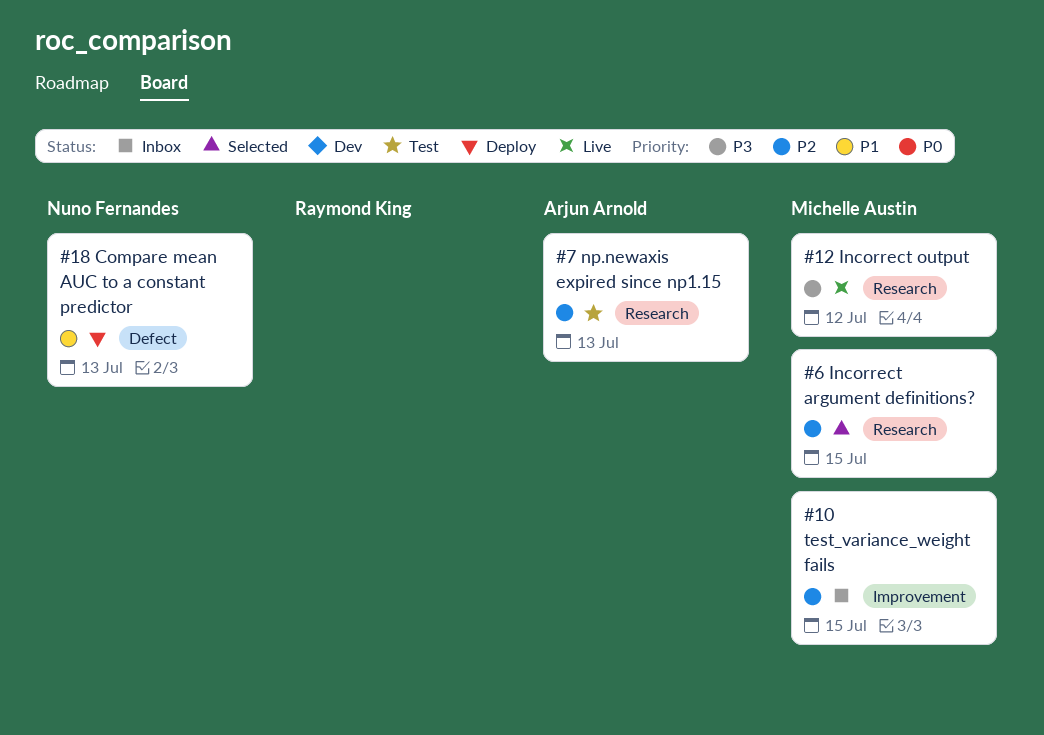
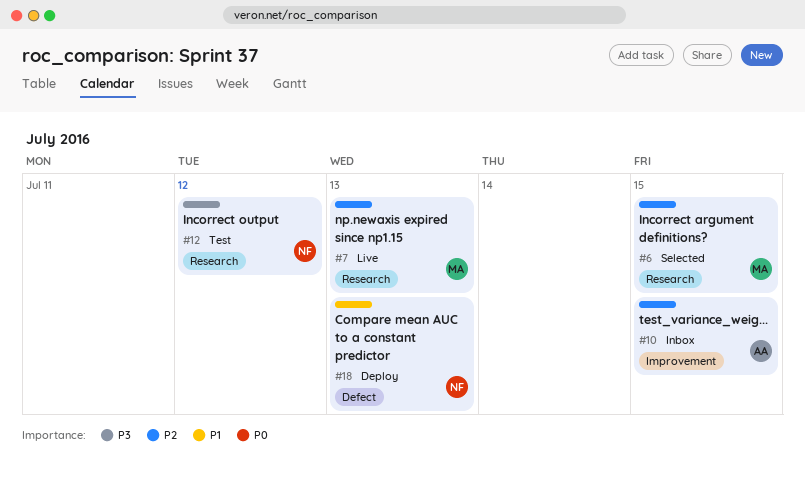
#7, status: Test -> Live
#7, owner: Arjun Arnold -> Michelle Austin
#10, owner: Michelle Austin -> Arjun Arnold
#12, status: Live -> Test
#12, owner: Michelle Austin -> Nuno Fernandes

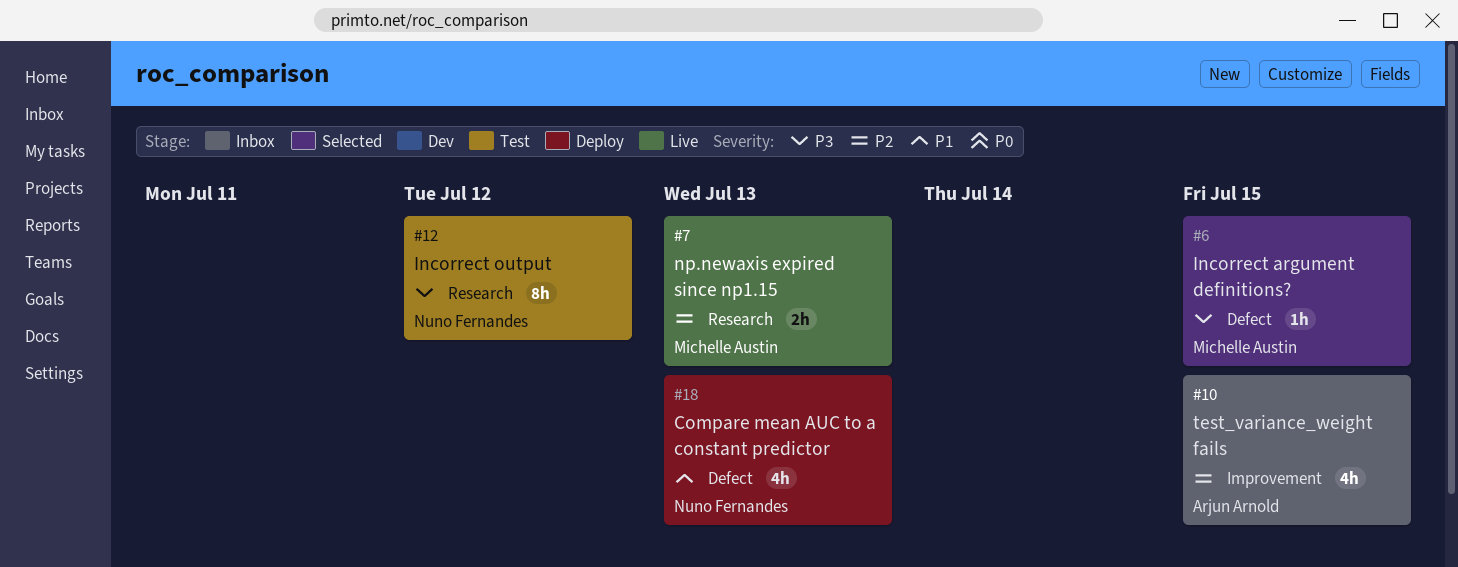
#6, priority: P2 -> P3
#6, label: Research -> Defect

